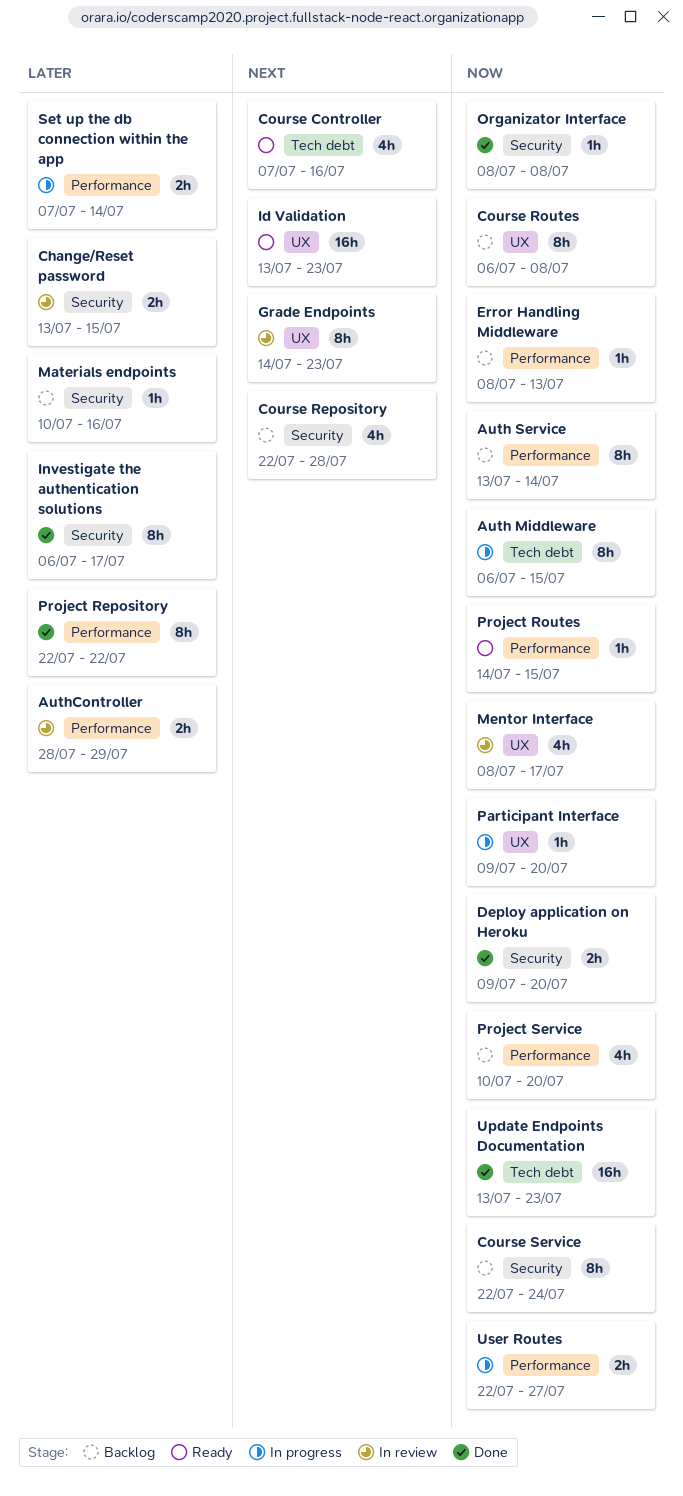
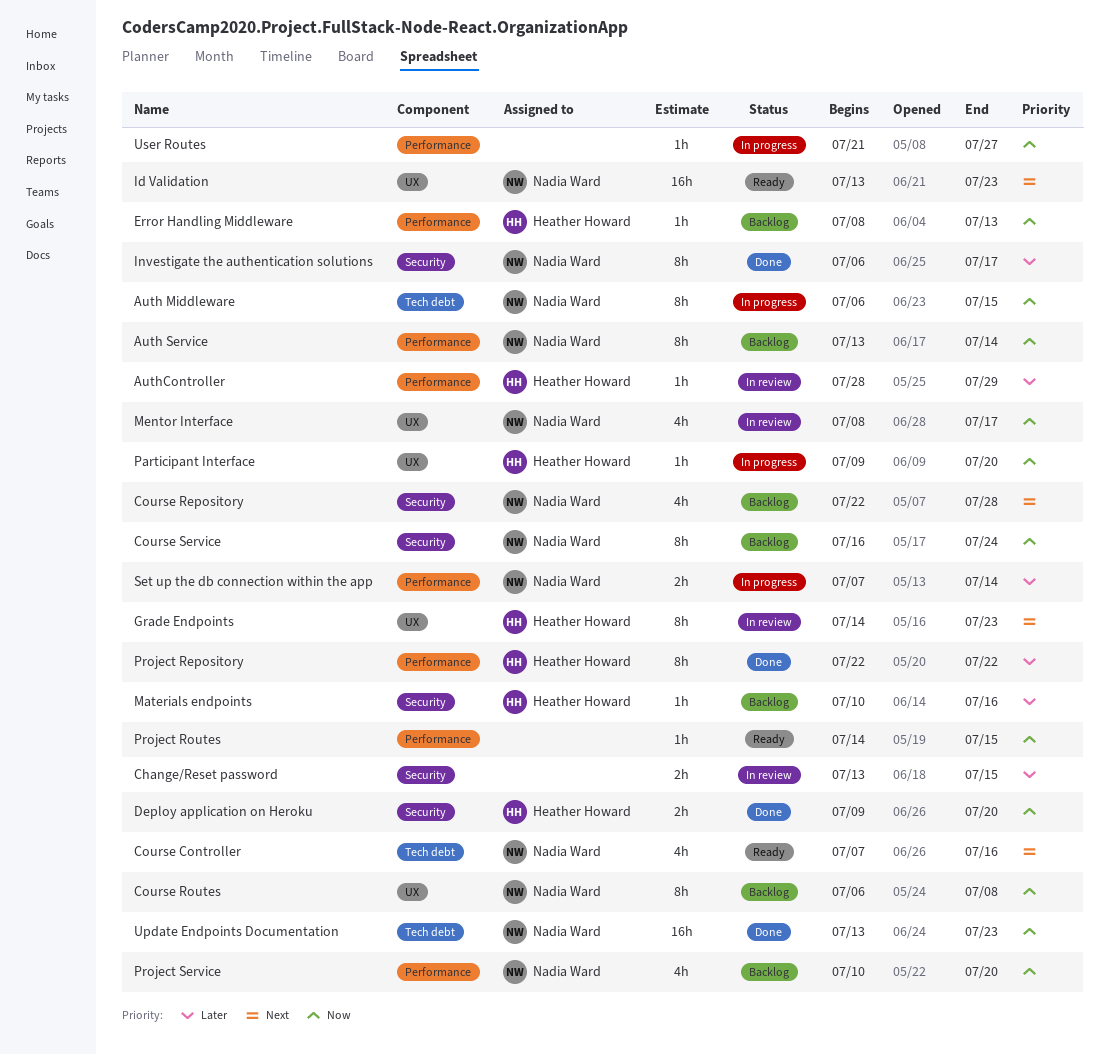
AuthController, estimate: 2h -> 1h
Course Service, start: Jul 22 -> Jul 16
Organizator Interface: present -> none
User Routes, estimate: 2h -> 1h
User Routes, start: Jul 22 -> Jul 21

